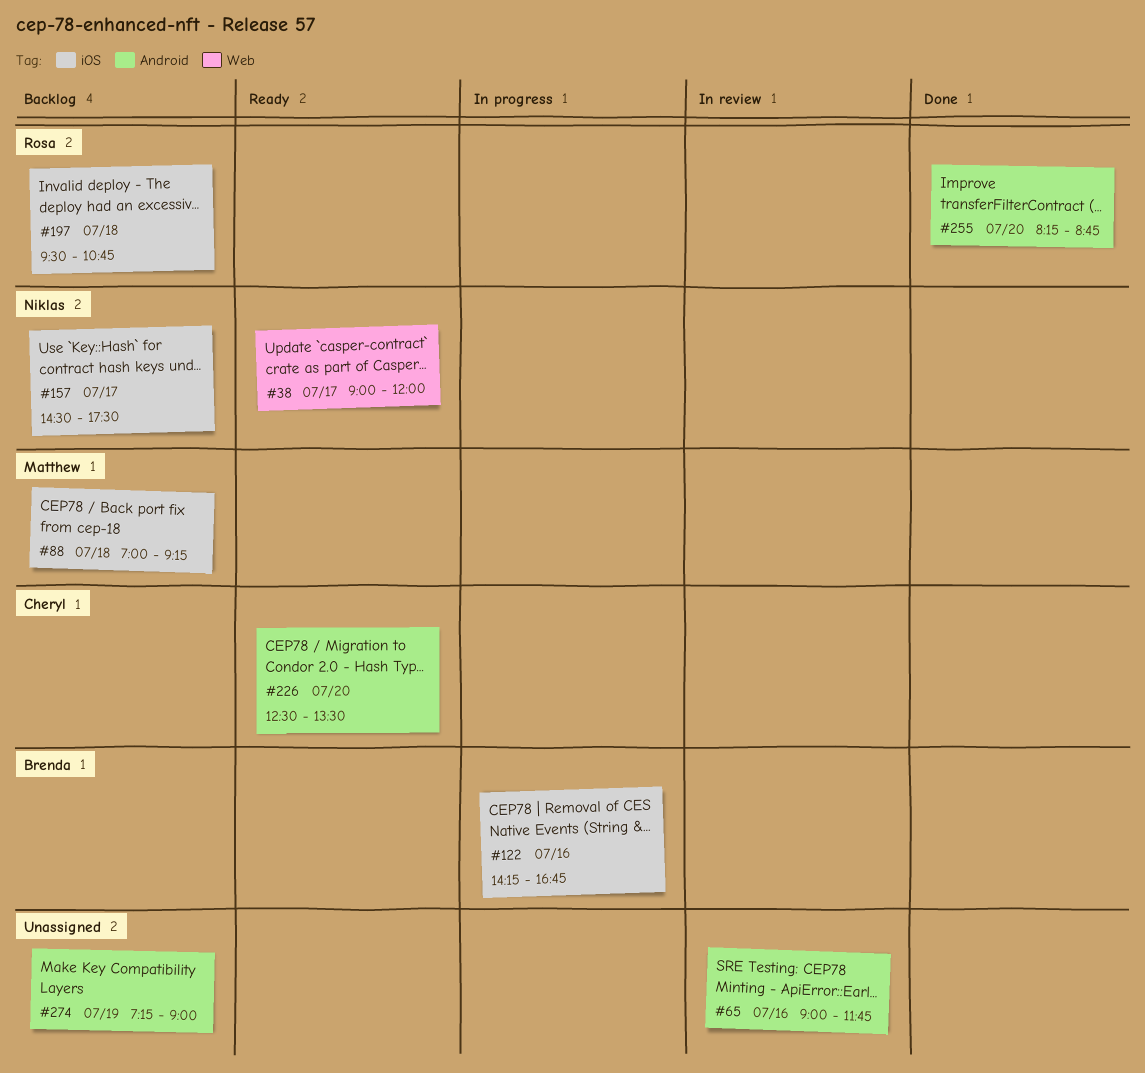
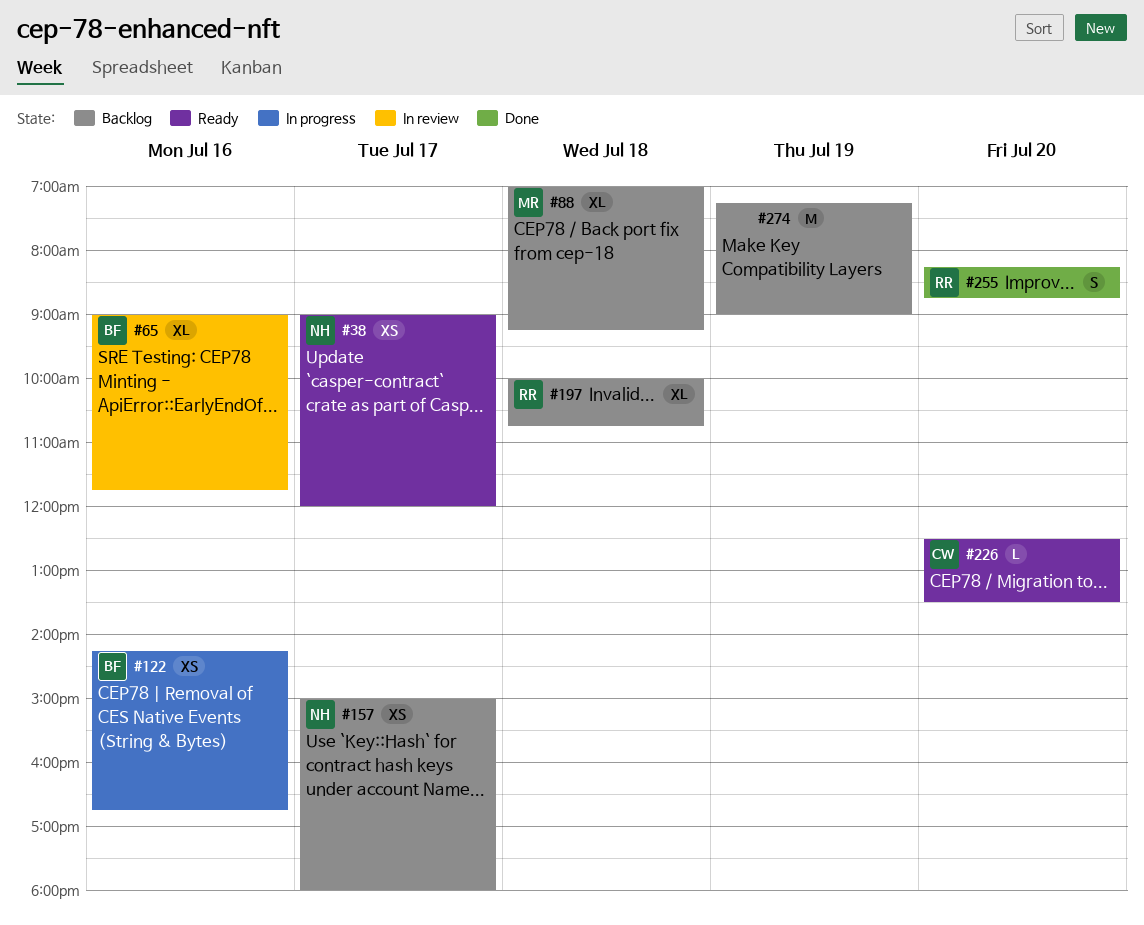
#65, owner: none -> Brenda
#157, begins: 14:30 -> 15:00
#157, ends: 17:30 -> 18:00
#197, begins: 09:30 -> 10:00

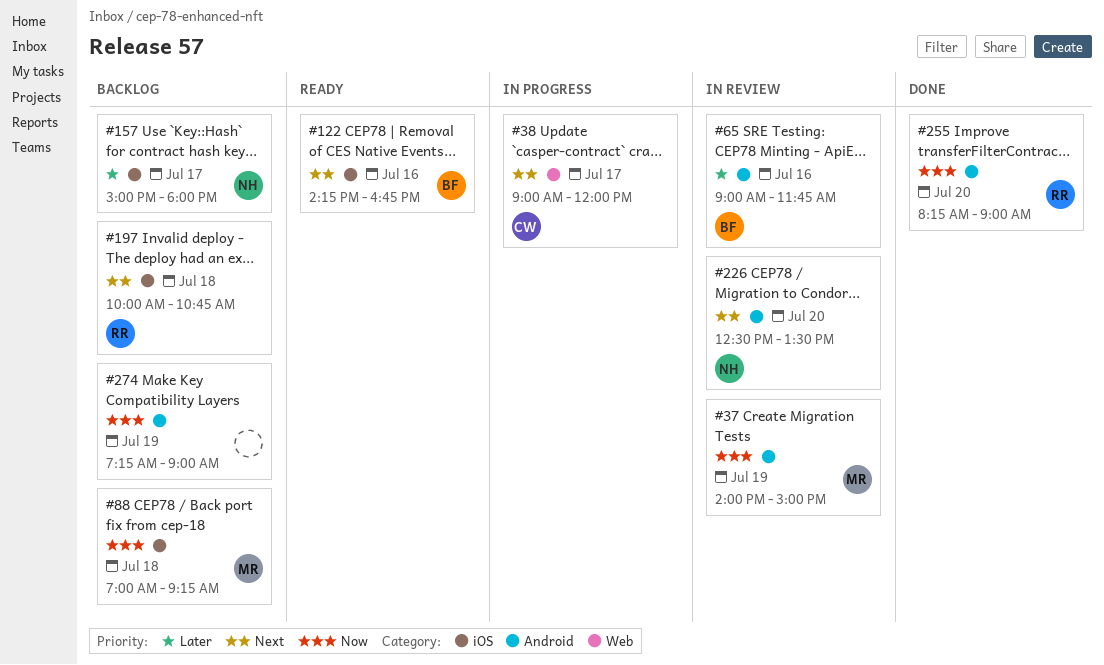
#37: none -> present
#38, status: Ready -> In progress
#38, owner: NH -> CW
#122, status: In progress -> Ready
#226, status: Ready -> In review
#226, owner: CW -> NH
#255, ends: 08:45 -> 09:00

